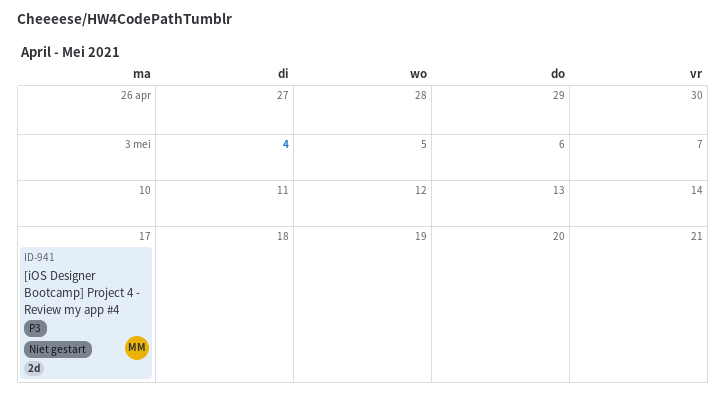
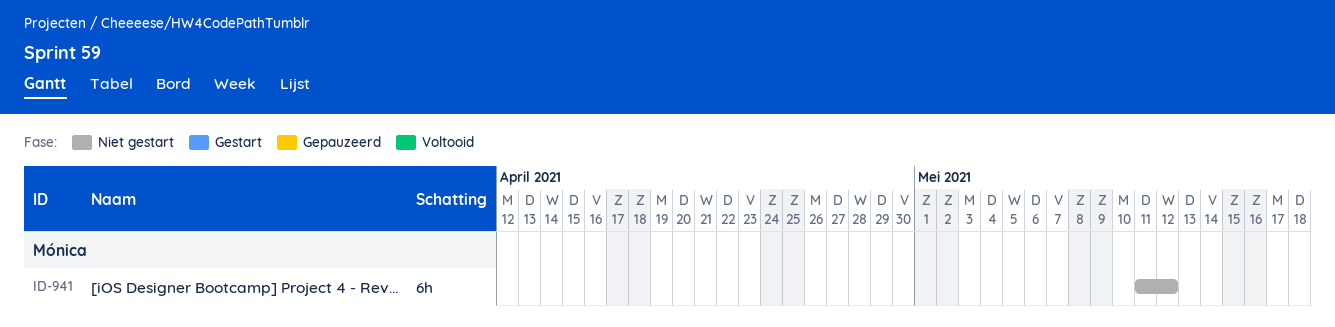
ID-941, estimate: 2d -> 6h
ID-941, due: May 17 -> May 12

